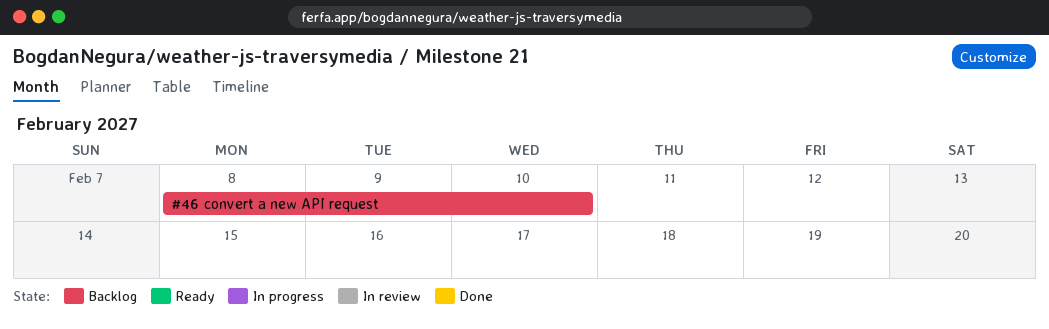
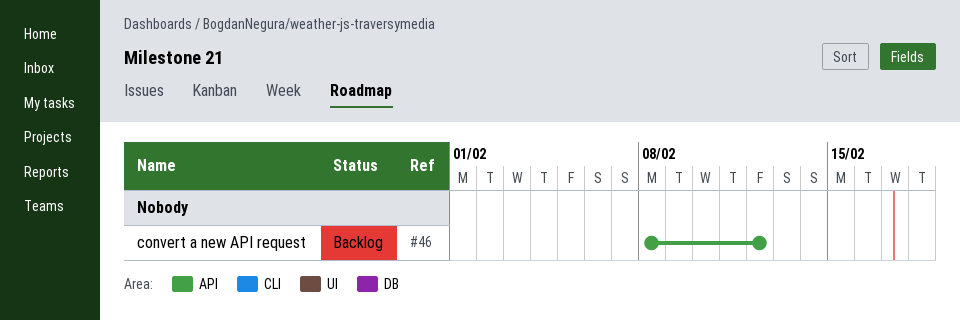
#46, due: Feb 10 -> Feb 12

